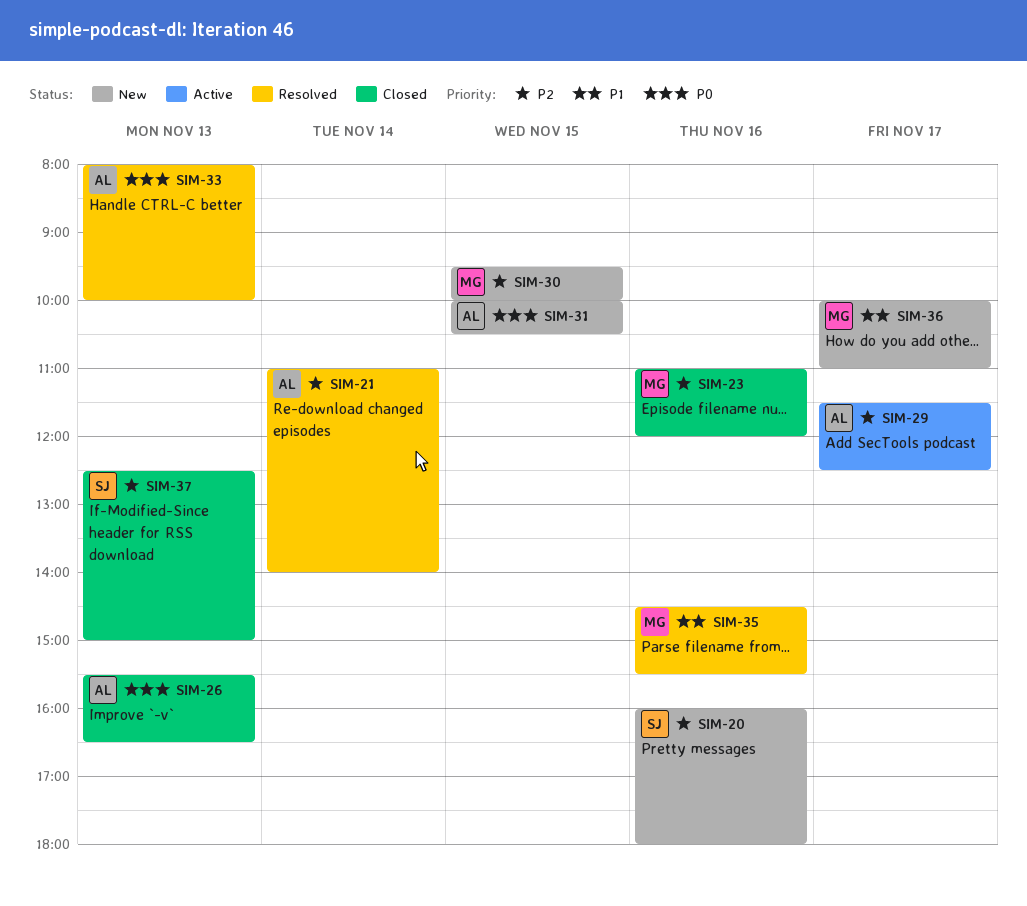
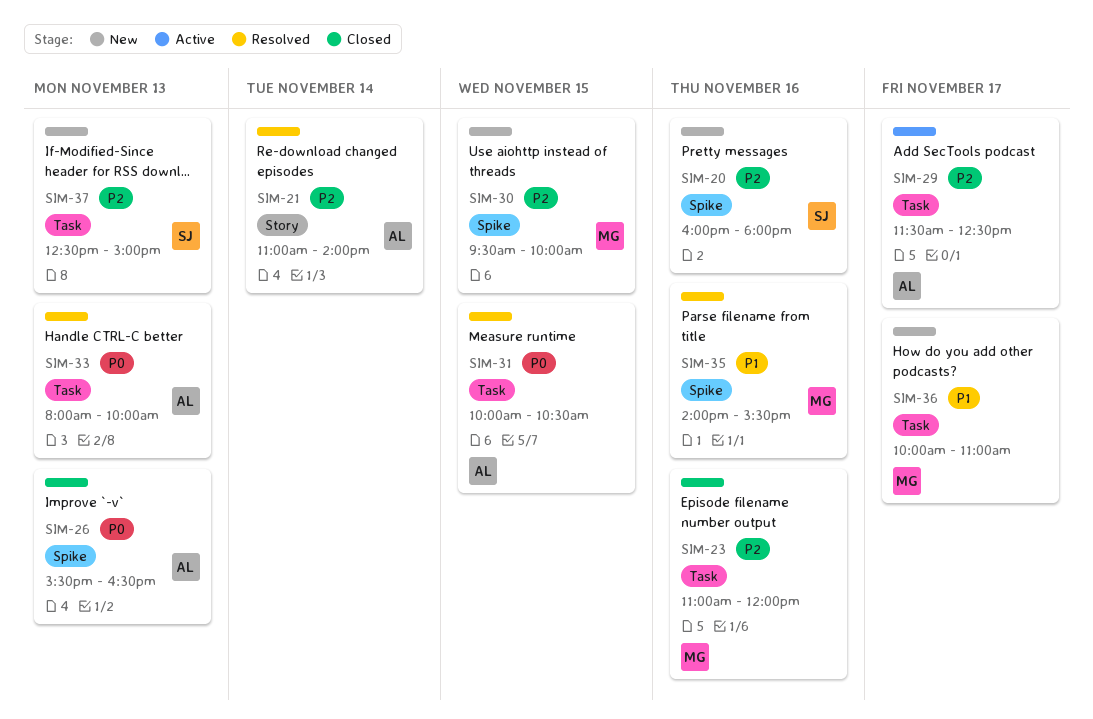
SIM-31, status: New -> Resolved
SIM-35, begins: 14:30 -> 14:00
SIM-37, status: Closed -> New

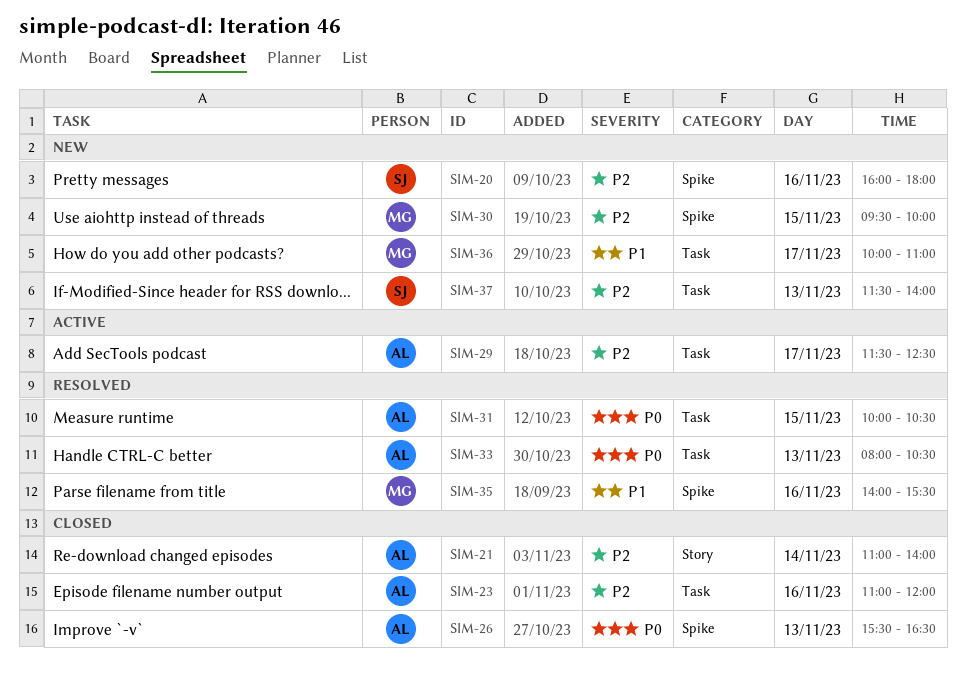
SIM-21, status: Resolved -> Closed
SIM-23, owner: MG -> AL
SIM-33, ends: 10:00 -> 10:30
SIM-37, begins: 12:30 -> 11:30
SIM-37, ends: 15:00 -> 14:00

